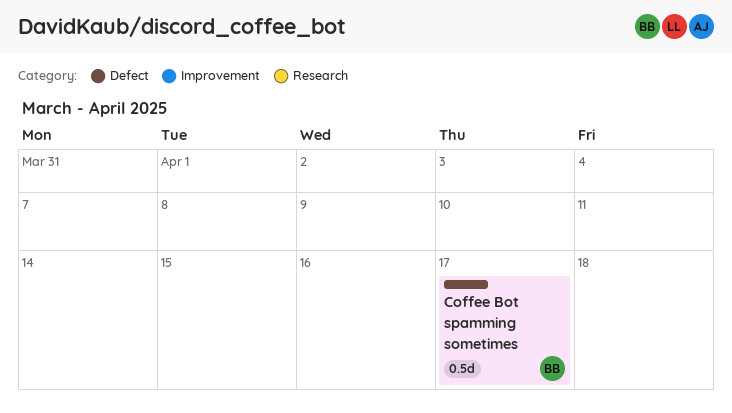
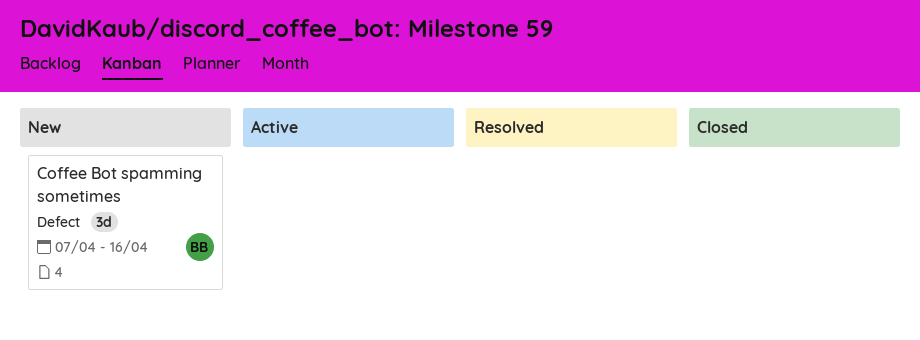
Coffee Bot spamming sometimes, estimate: 0.5d -> 3d
Coffee Bot spamming sometimes, due: Apr 17 -> Apr 16

